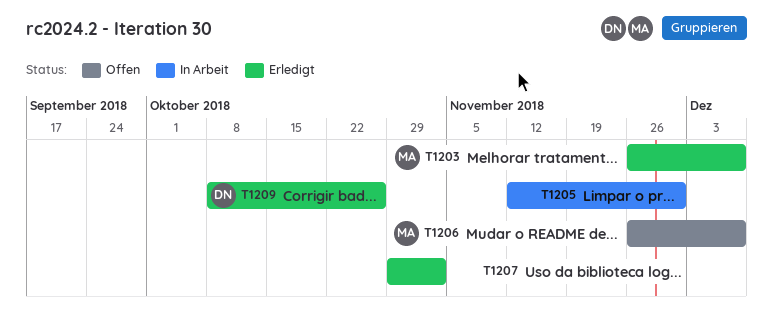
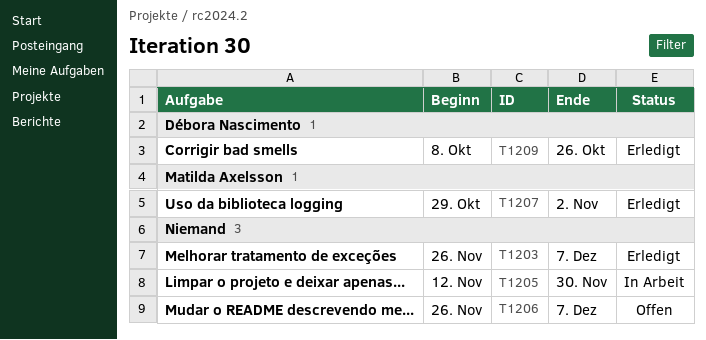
T1203, owner: Matilda Axelsson -> none
T1206, owner: Matilda Axelsson -> none
T1207, owner: none -> Matilda Axelsson

